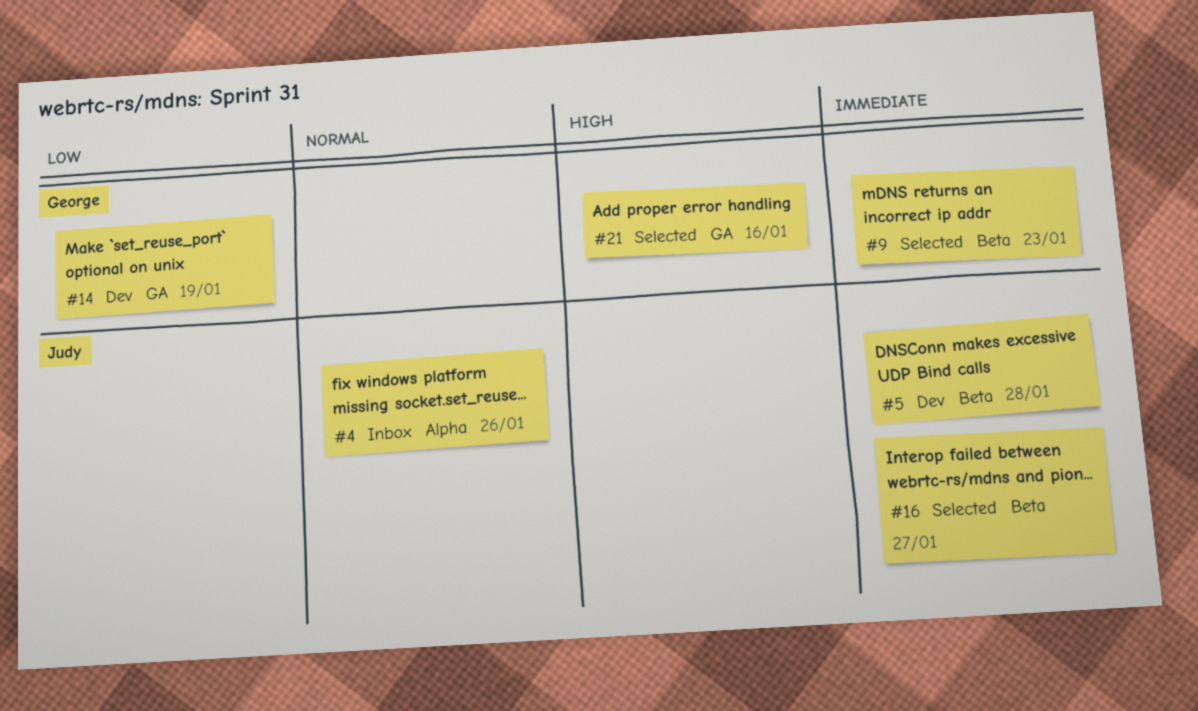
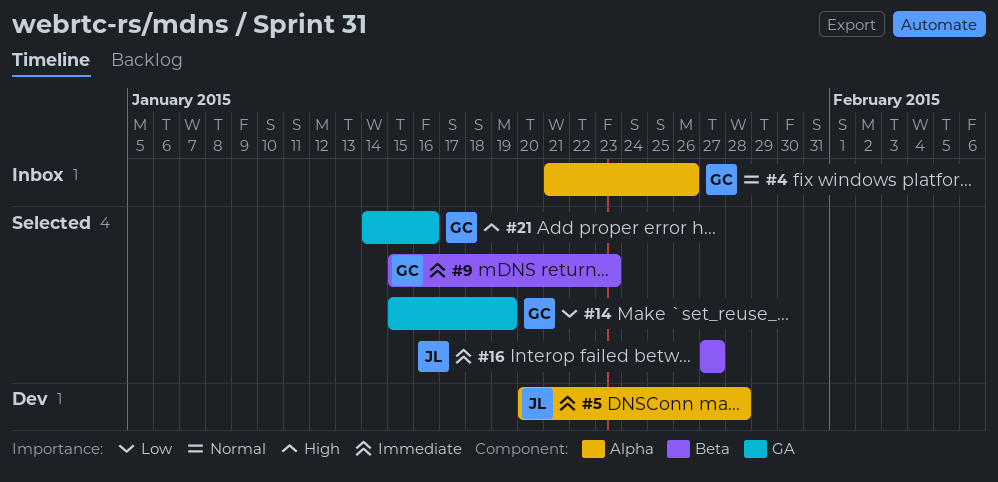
#4, owner: Judy -> George
#5, label: Beta -> Alpha
#14, status: Dev -> Selected

